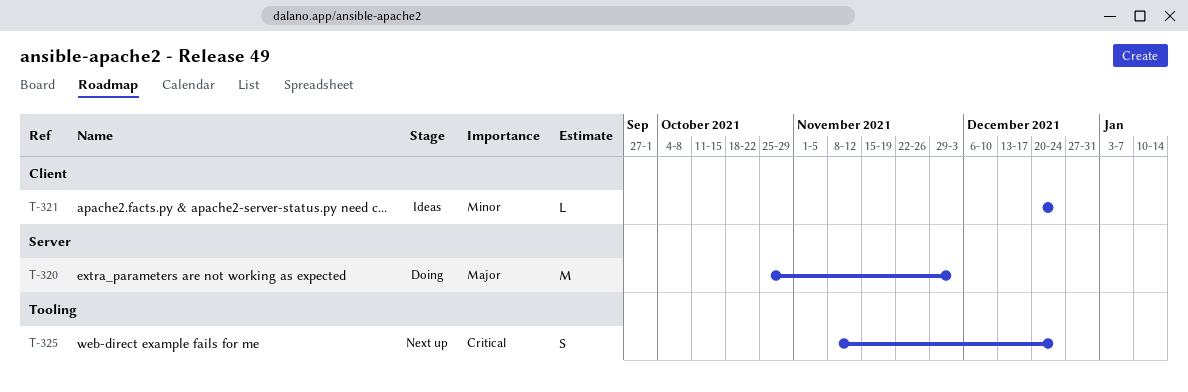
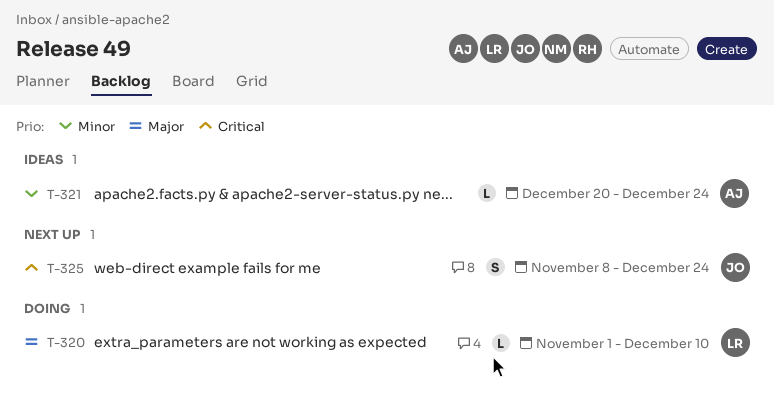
T-320, estimate: M -> L
T-320, start: Oct 25 -> Nov 1
T-320, due: Dec 3 -> Dec 10

